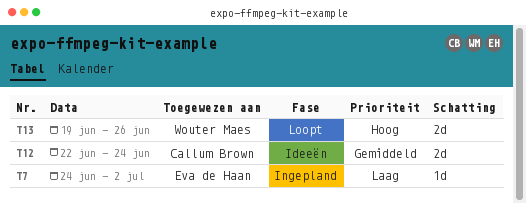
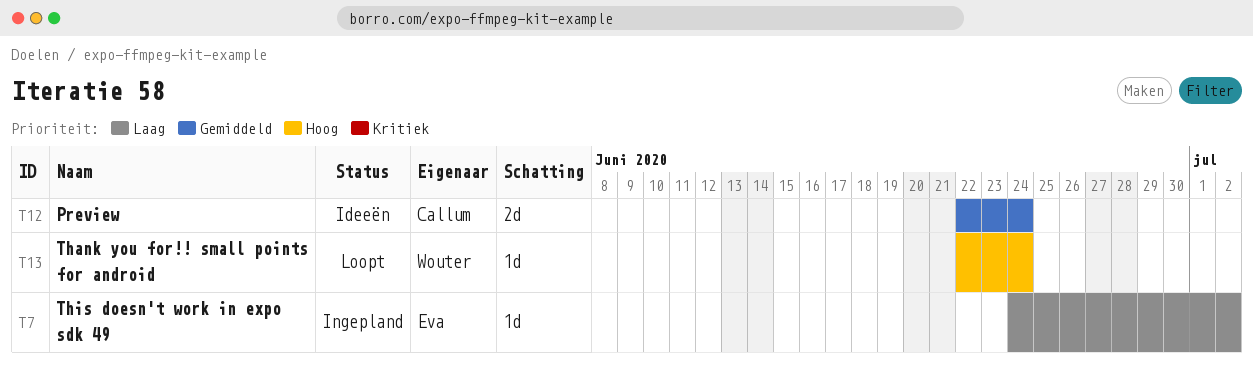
T13, estimate: 2d -> 1d
T13, start: Jun 19 -> Jun 22
T13, due: Jun 26 -> Jun 24

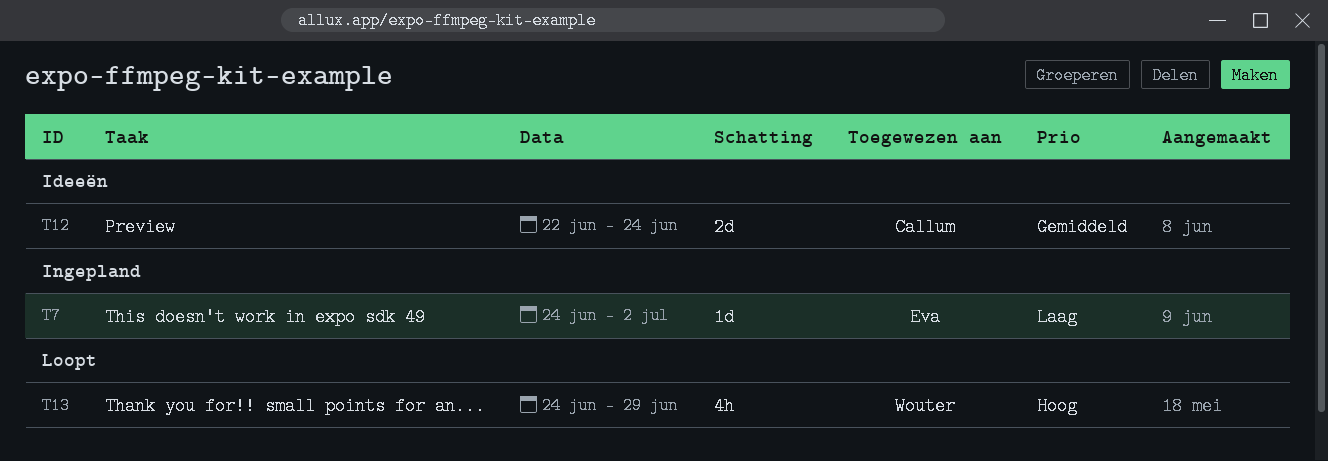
T13, estimate: 1d -> 4h
T13, start: Jun 22 -> Jun 24
T13, due: Jun 24 -> Jun 29

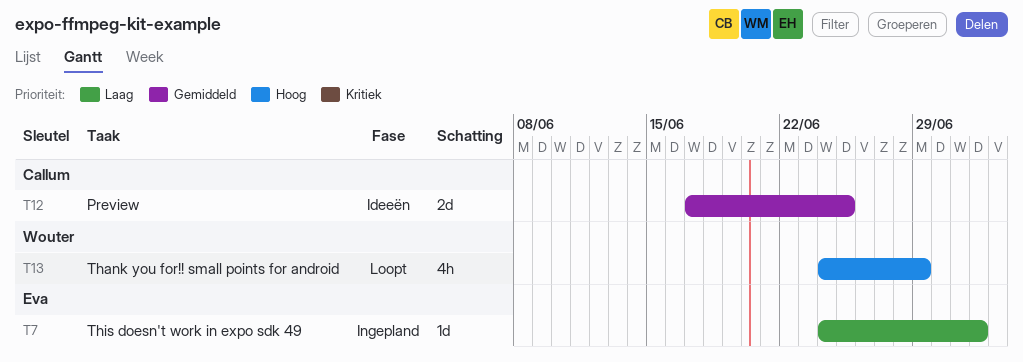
T12, start: Jun 22 -> Jun 17
T12, due: Jun 24 -> Jun 25

